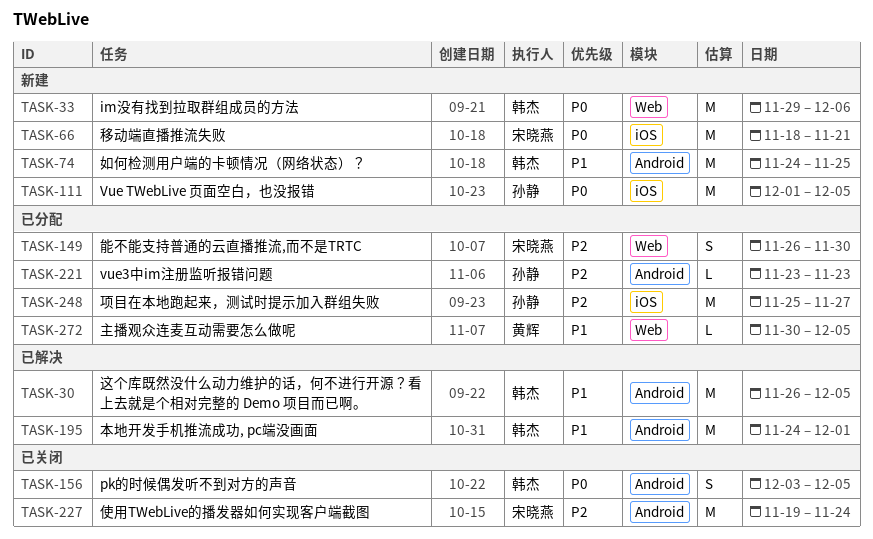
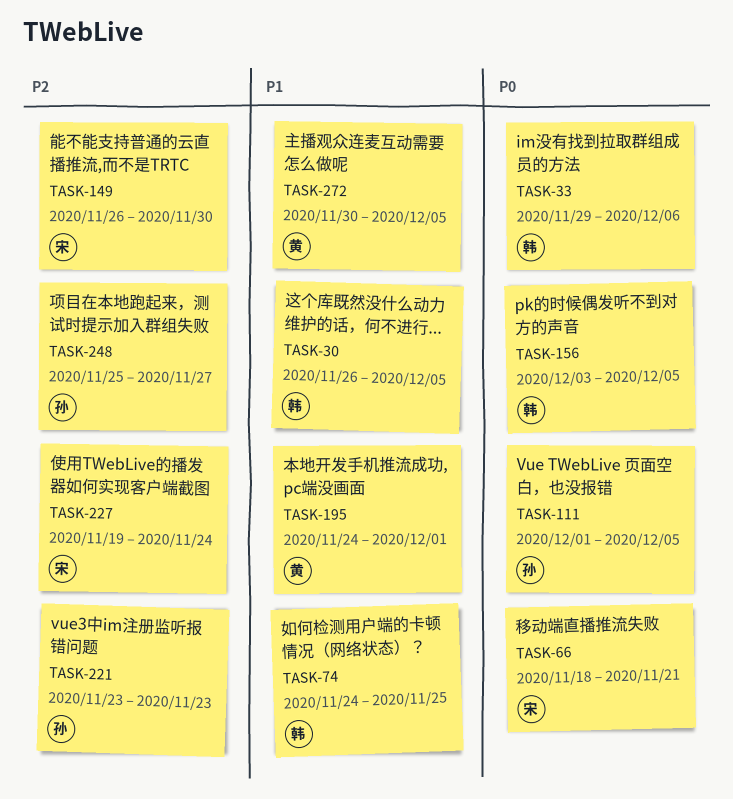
TASK-195, owner: 韩杰 -> 黄辉

